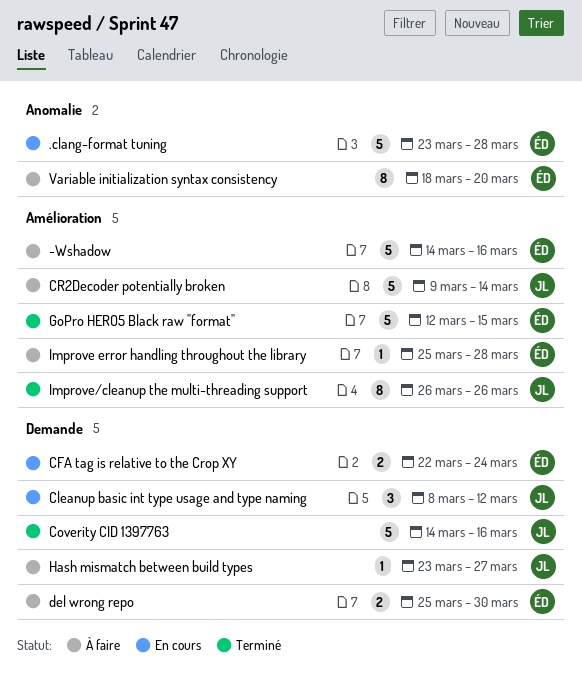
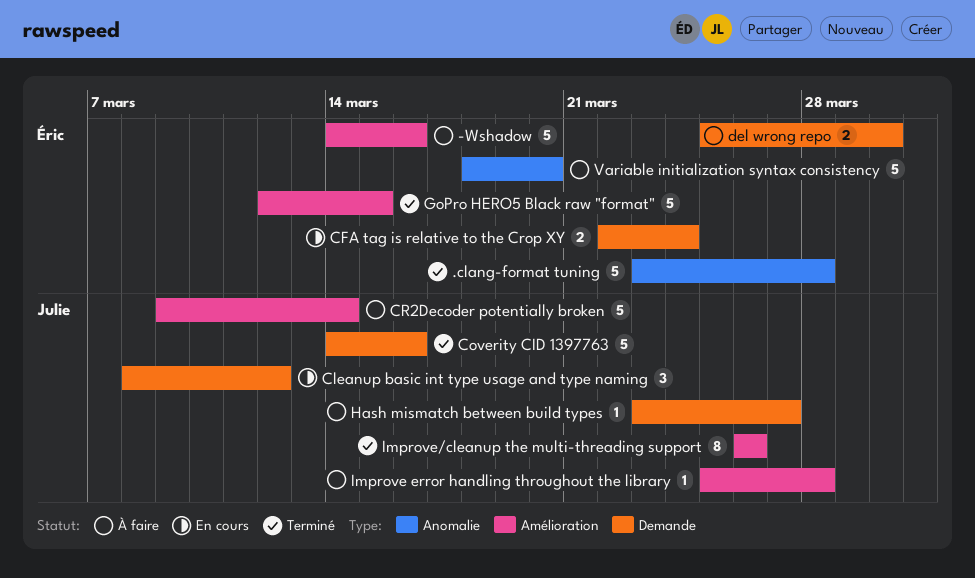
.clang-format tuning, status: En cours -> Terminé
Improve error handling throughout the library, owner: Éric -> Julie
Variable initialization syntax consistency, estimate: 8 -> 5

